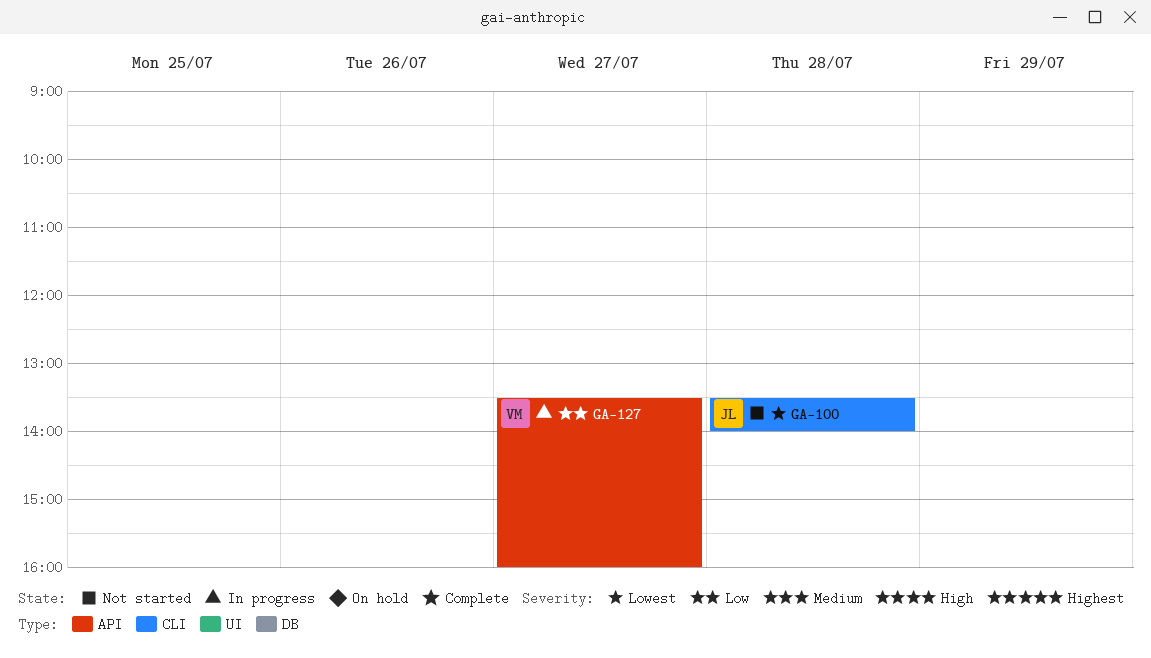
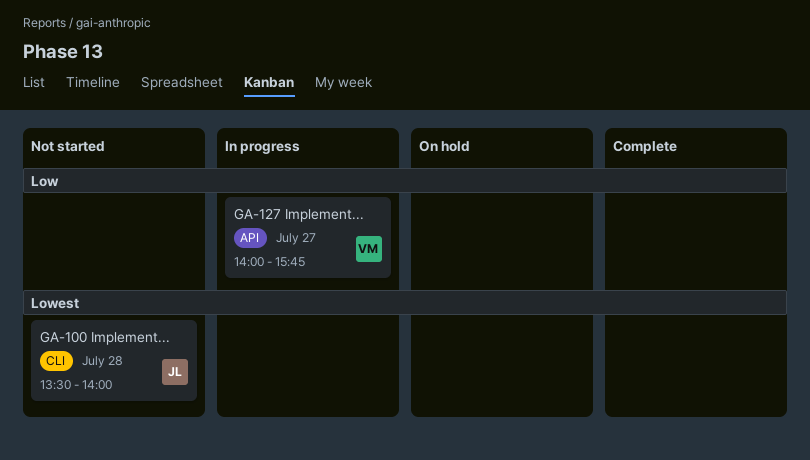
GA-127, begins: 13:30 -> 14:00
GA-127, ends: 16:00 -> 15:45

